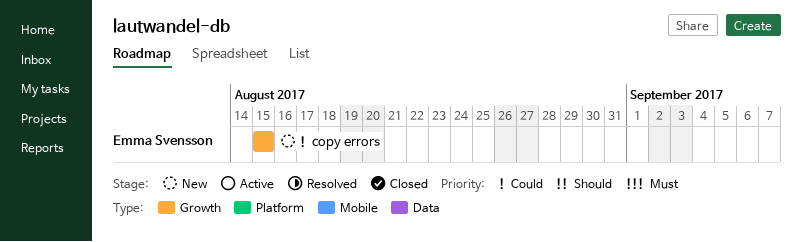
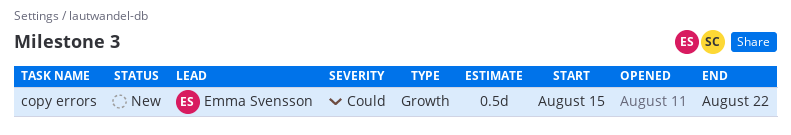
copy errors, due: Aug 15 -> Aug 22

